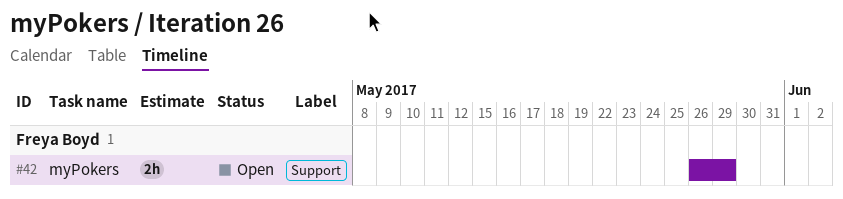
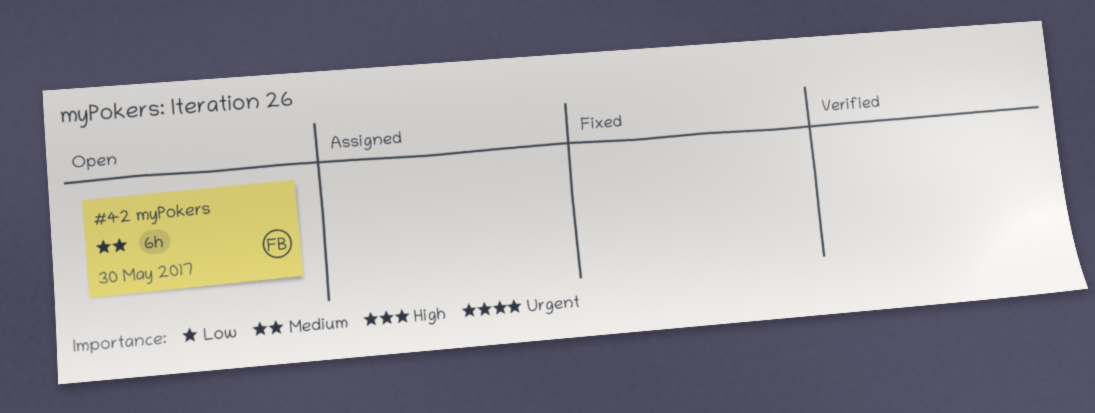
#42, estimate: 2h -> 6h
#42, due: May 29 -> May 30

